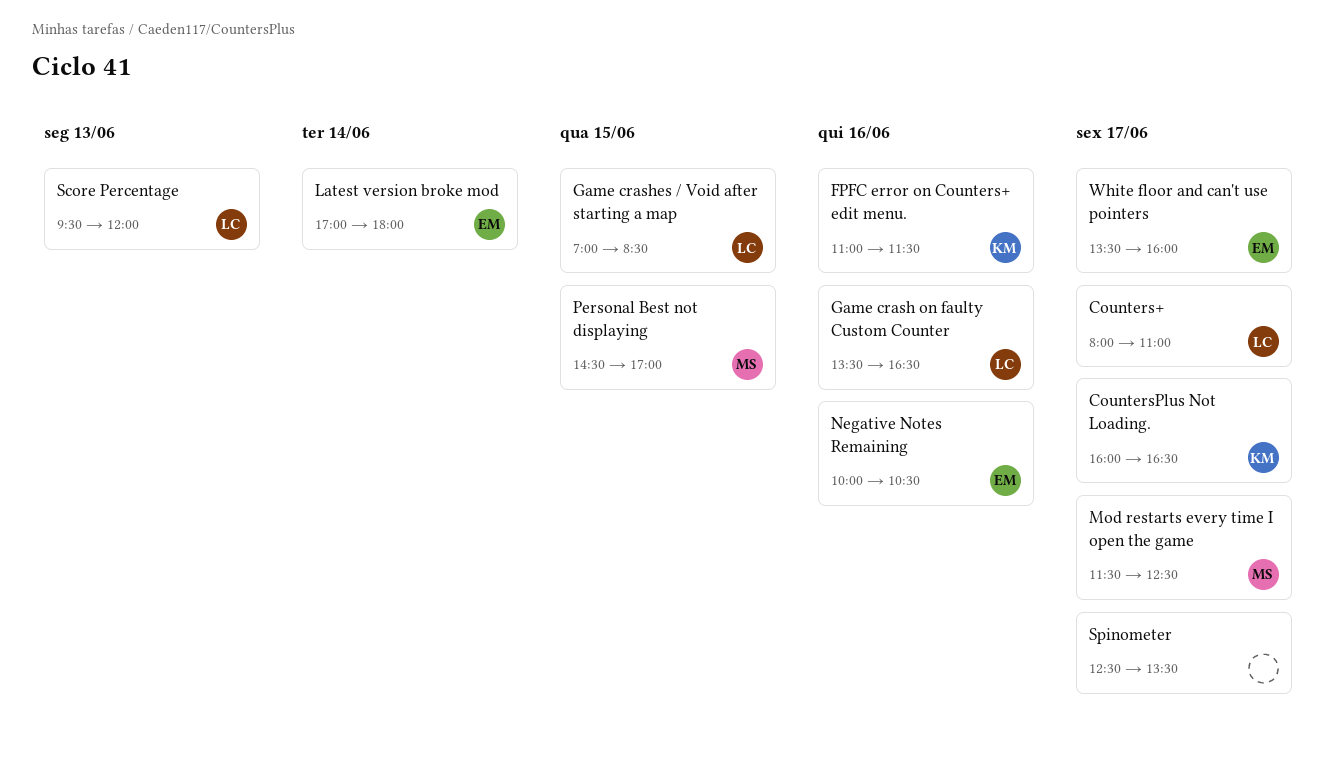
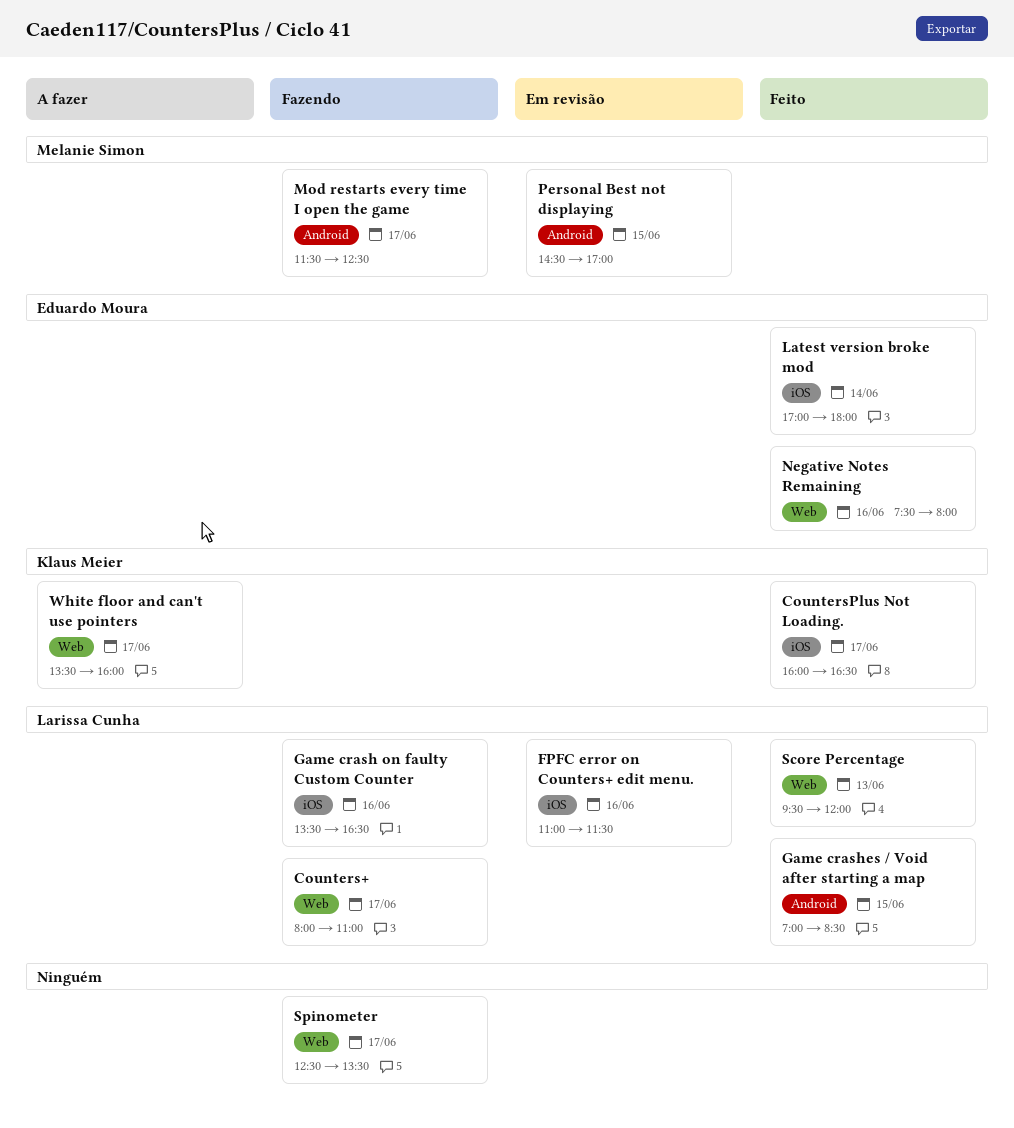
FPFC error on Counters+ edit menu., owner: Klaus Meier -> Larissa Cunha
Negative Notes Remaining, begins: 10:00 -> 07:30
Negative Notes Remaining, ends: 10:30 -> 08:00
White floor and can't use pointers, owner: Eduardo Moura -> Klaus Meier

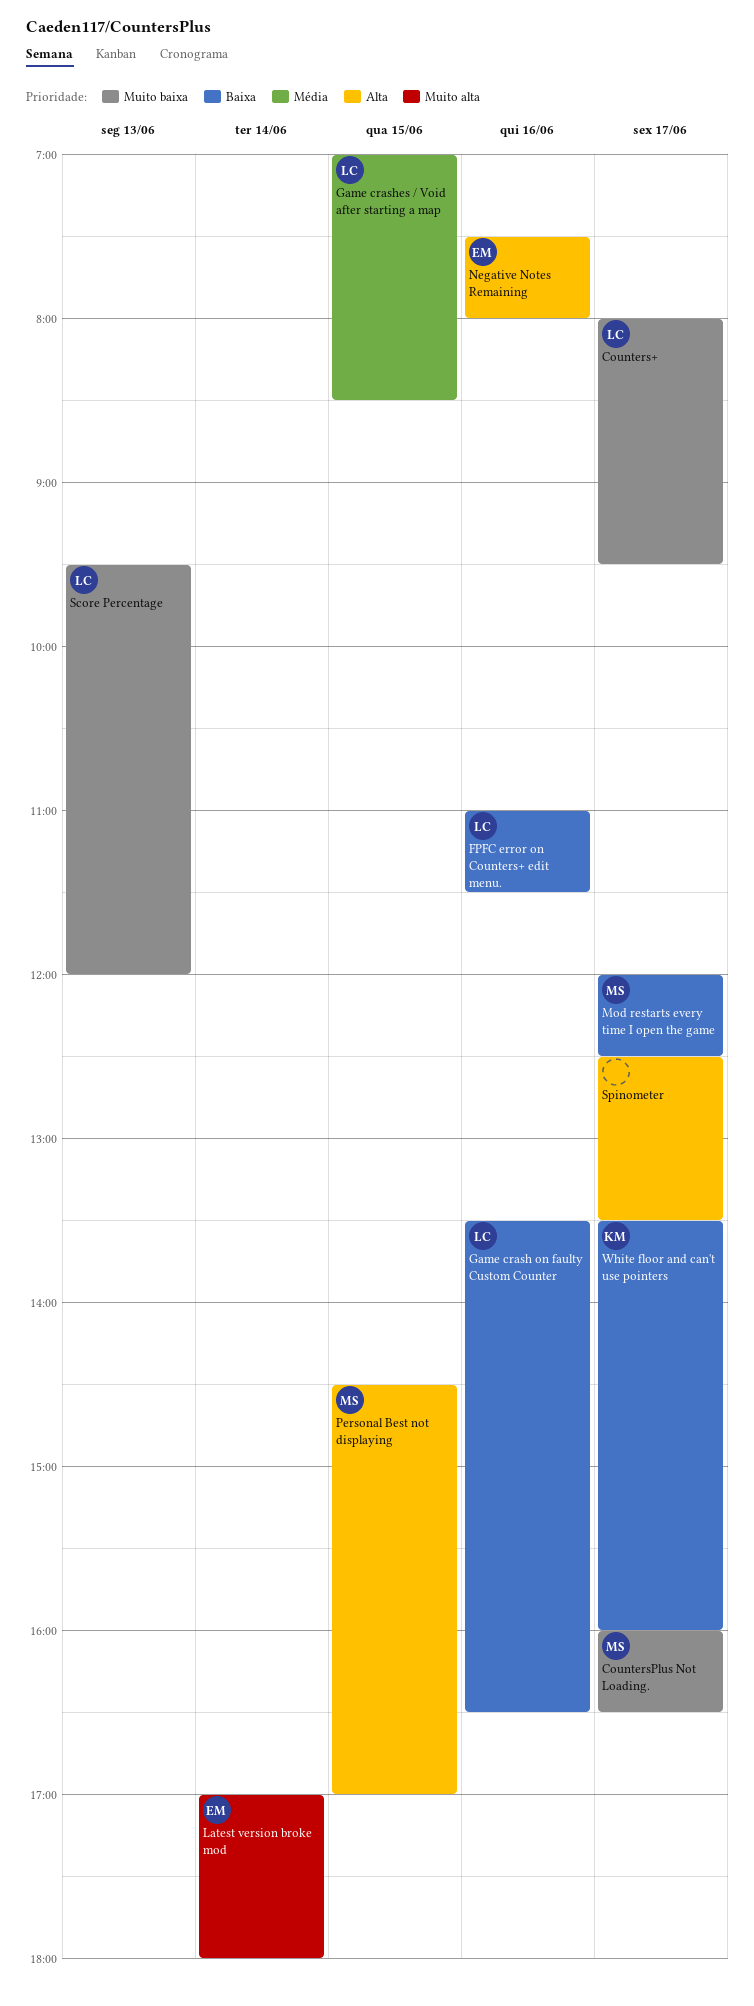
Counters+, ends: 11:00 -> 09:30
CountersPlus Not Loading., owner: Klaus Meier -> Melanie Simon
Mod restarts every time I open the game, begins: 11:30 -> 12:00

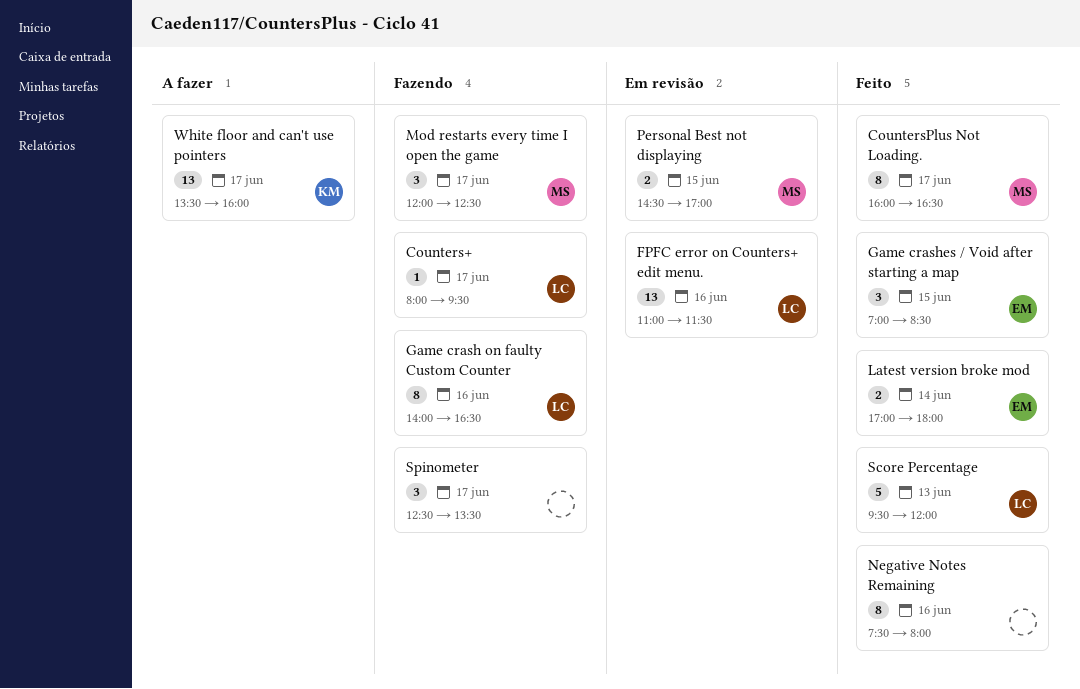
Game crash on faulty Custom Counter, begins: 13:30 -> 14:00
Game crashes / Void after starting a map, owner: LC -> EM
Negative Notes Remaining, owner: EM -> none

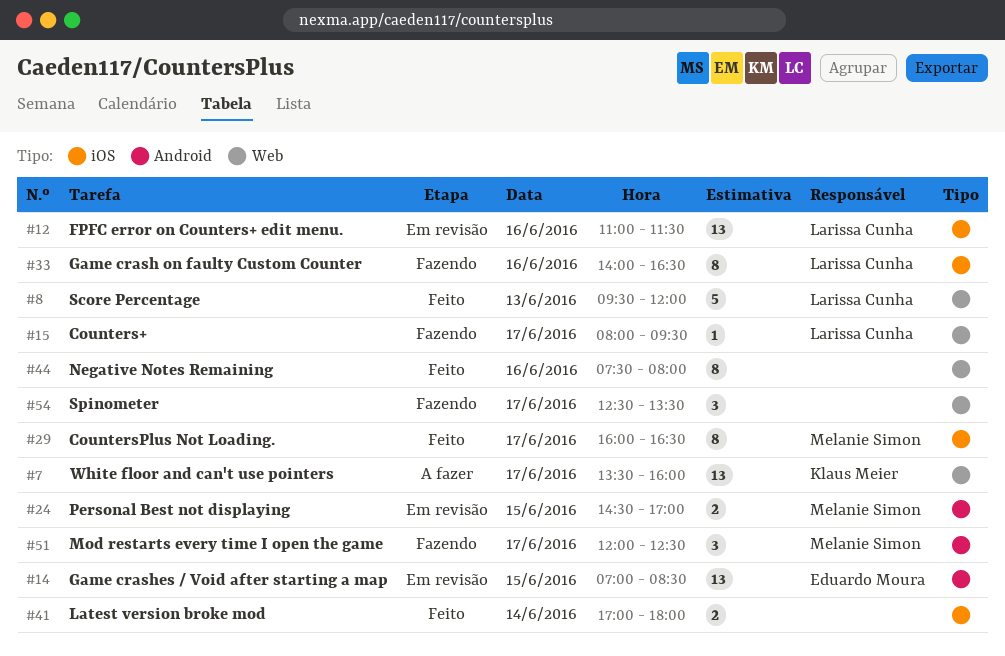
Game crashes / Void after starting a map, status: Feito -> Em revisão
Game crashes / Void after starting a map, estimate: 3 -> 13
Latest version broke mod, owner: Eduardo Moura -> none

